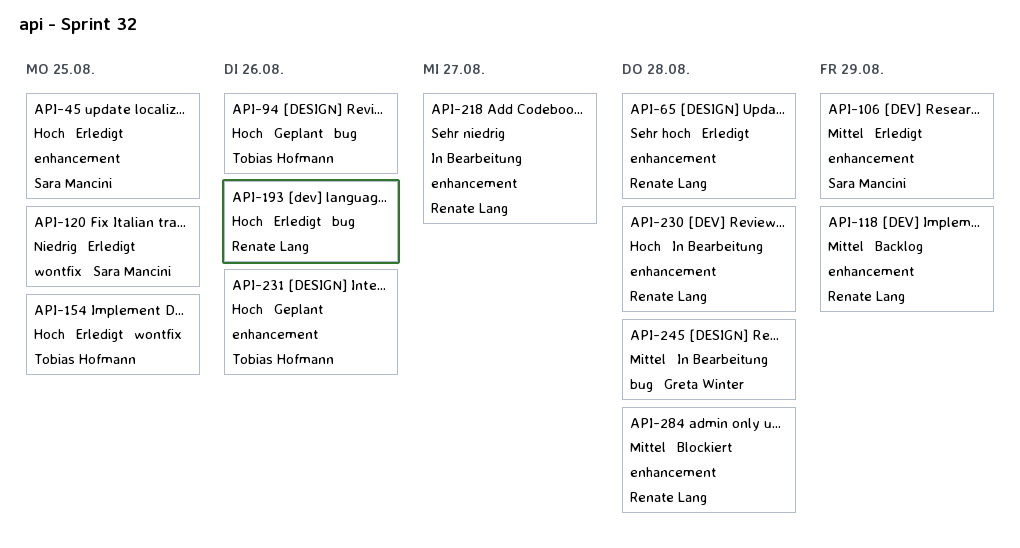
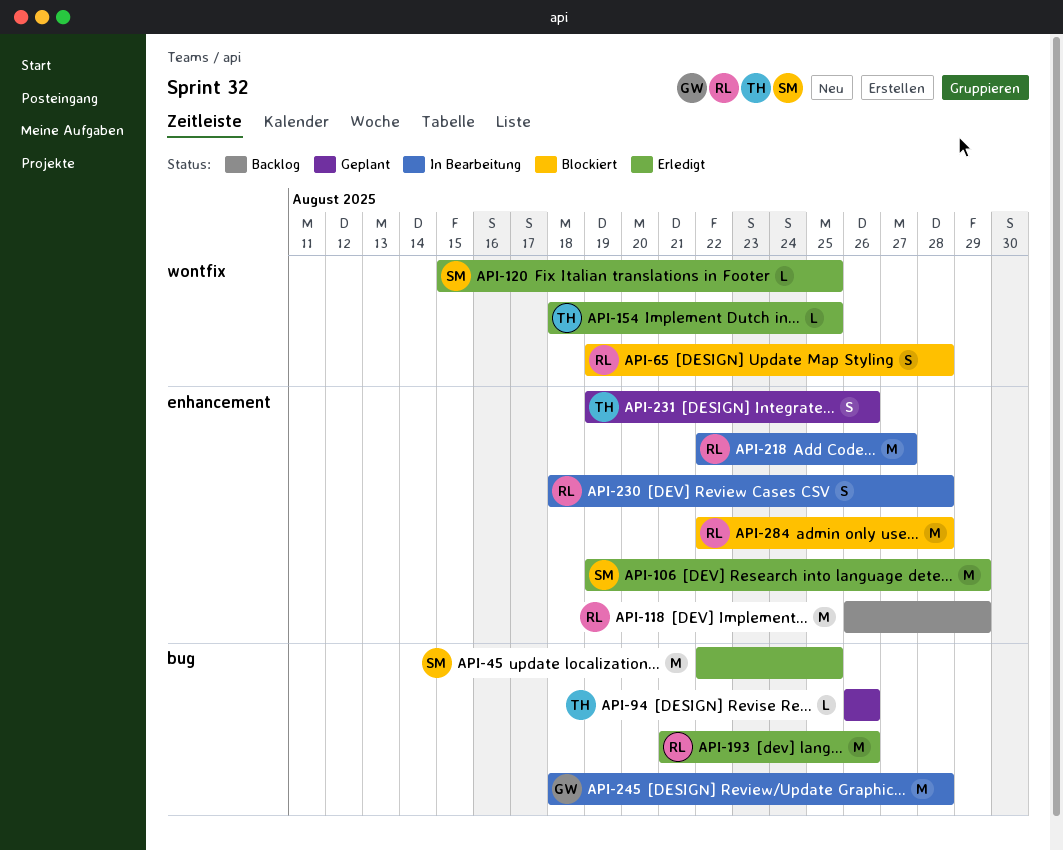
API-45, label: enhancement -> bug
API-65, status: Erledigt -> Blockiert
API-65, label: enhancement -> wontfix

